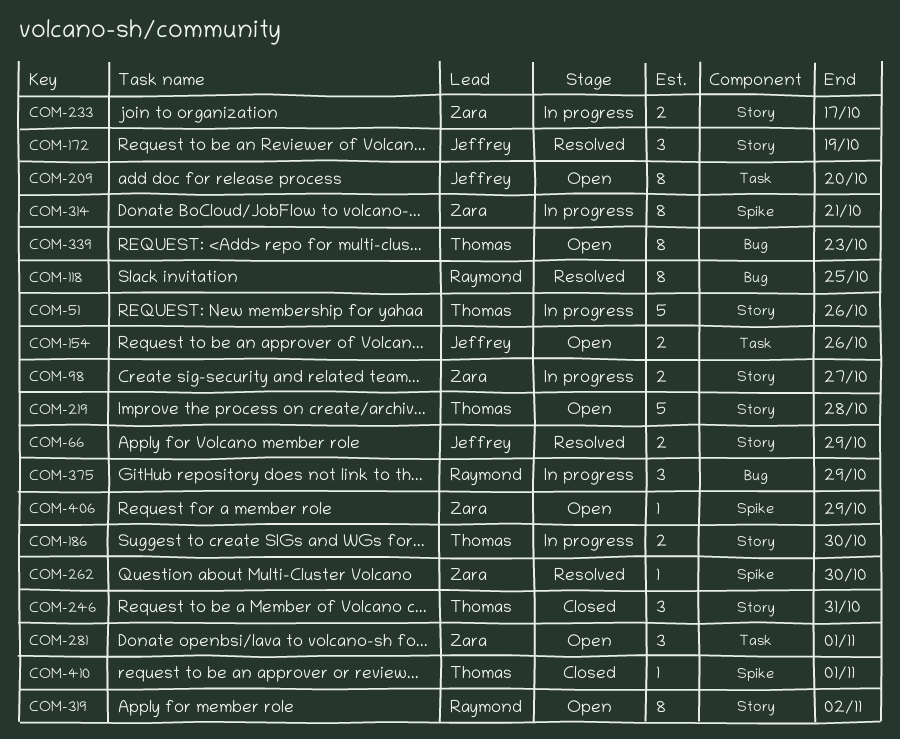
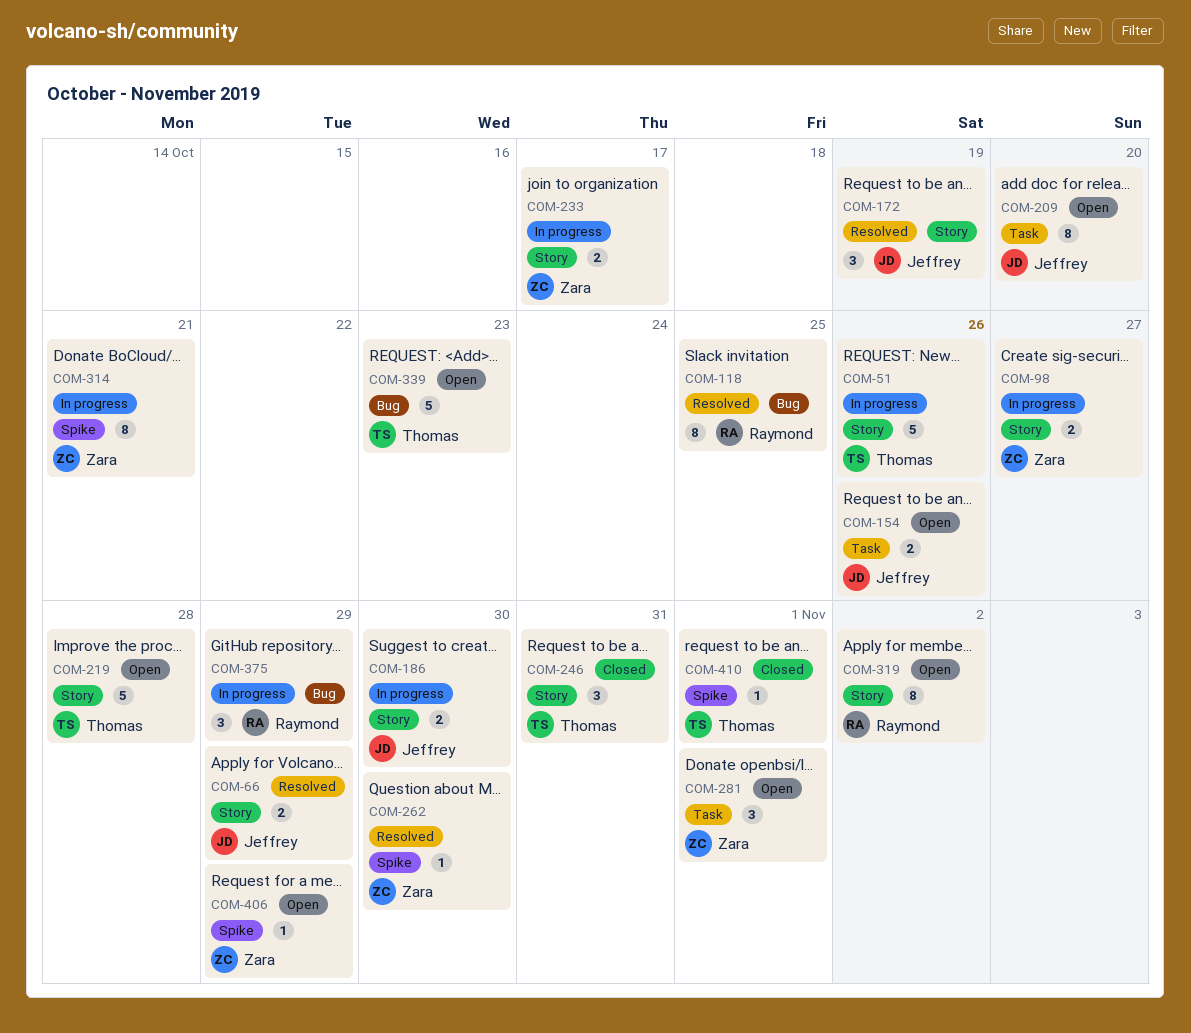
COM-186, owner: Thomas -> Jeffrey
COM-339, estimate: 8 -> 5

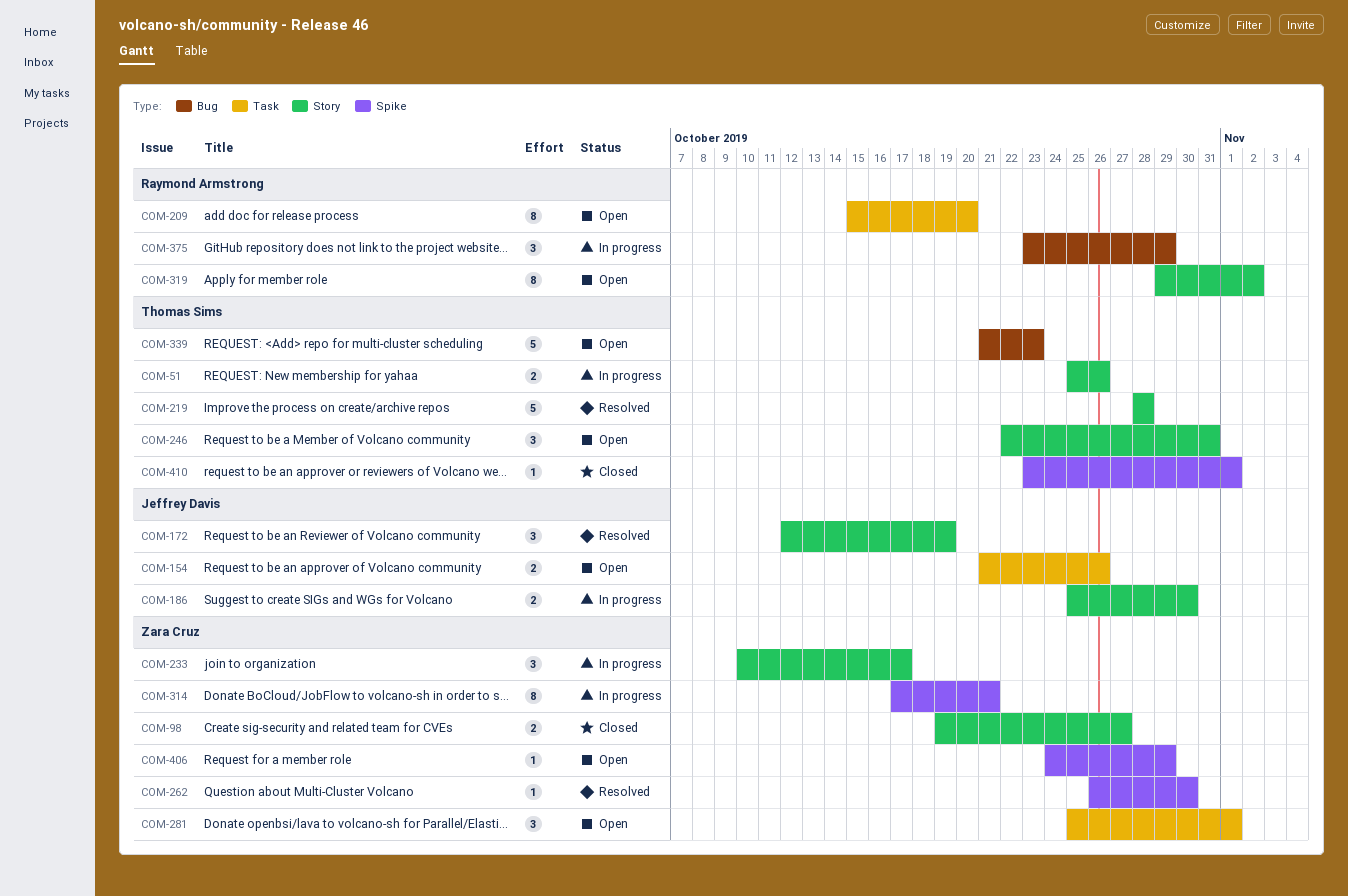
COM-51, estimate: 5 -> 2
COM-66: present -> none
COM-98, status: In progress -> Closed
COM-118: present -> none
COM-209, owner: Jeffrey Davis -> Raymond Armstrong
COM-219, status: Open -> Resolved
COM-233, estimate: 2 -> 3
COM-246, status: Closed -> Open

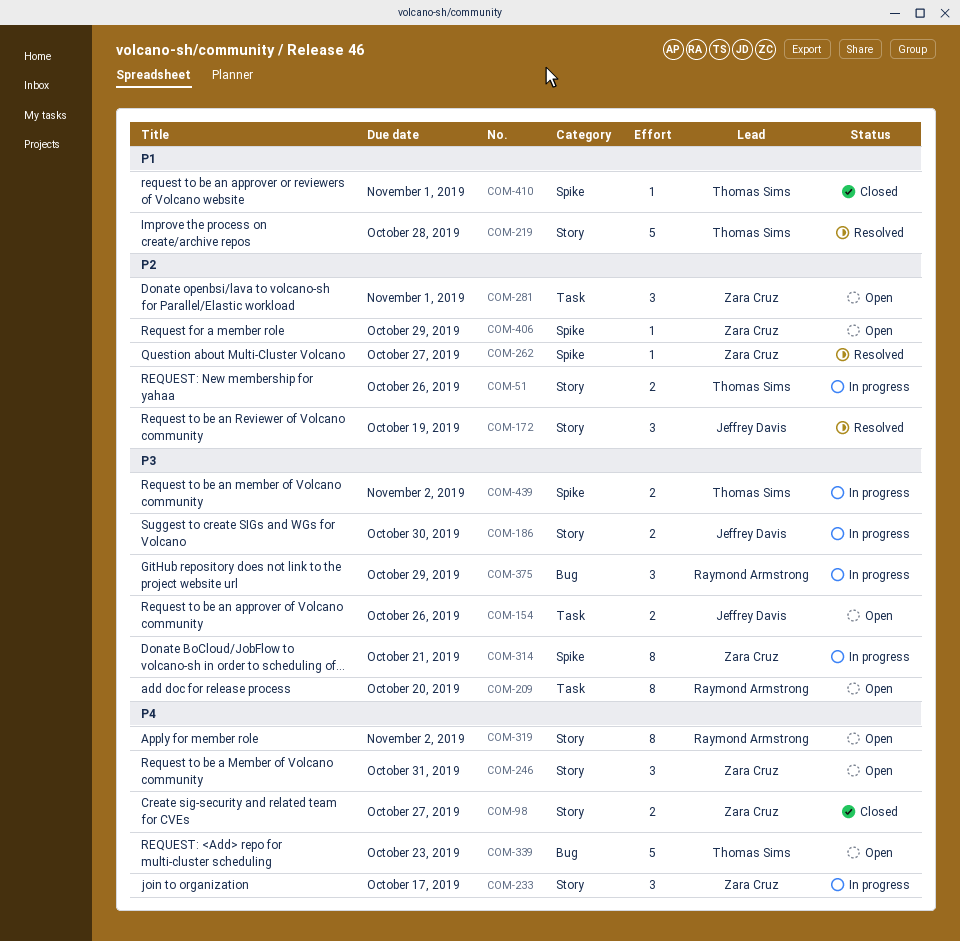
COM-246, owner: Thomas Sims -> Zara Cruz
COM-262, due: Oct 30 -> Oct 27
COM-439: none -> present

